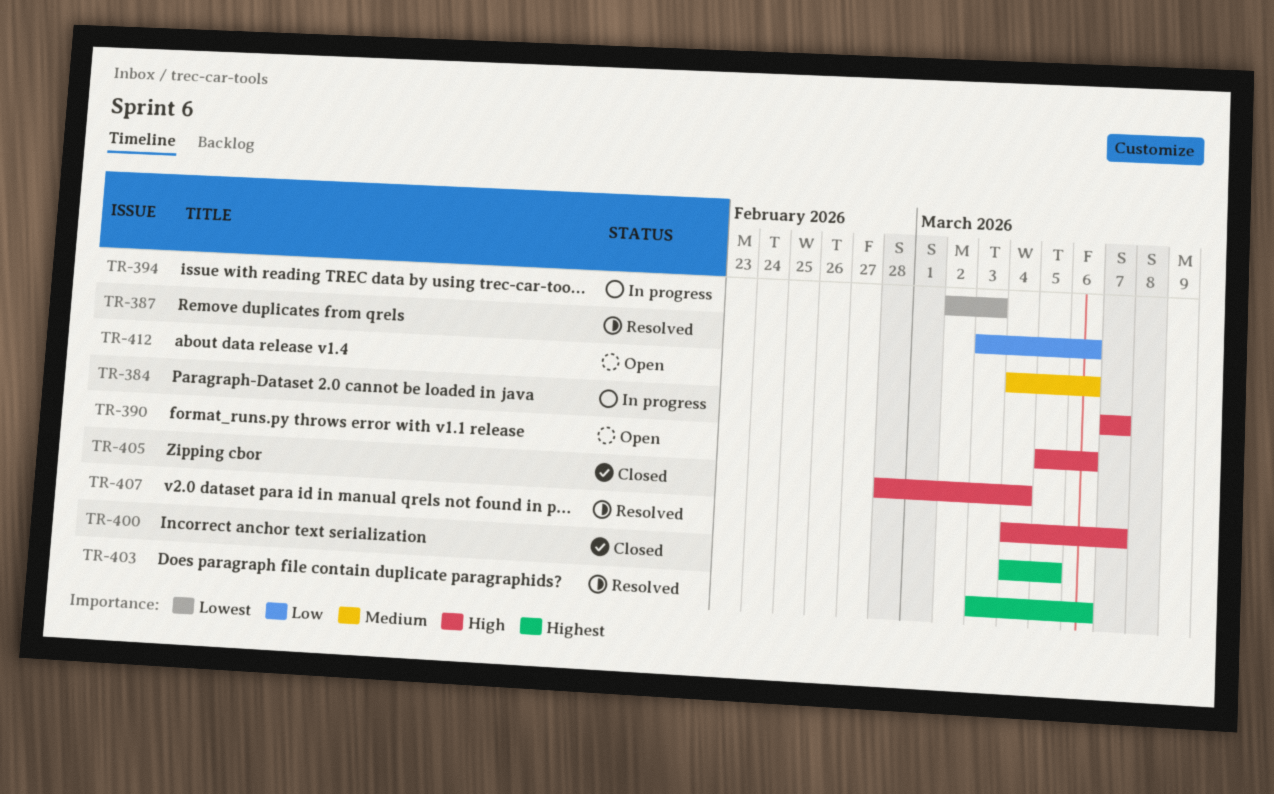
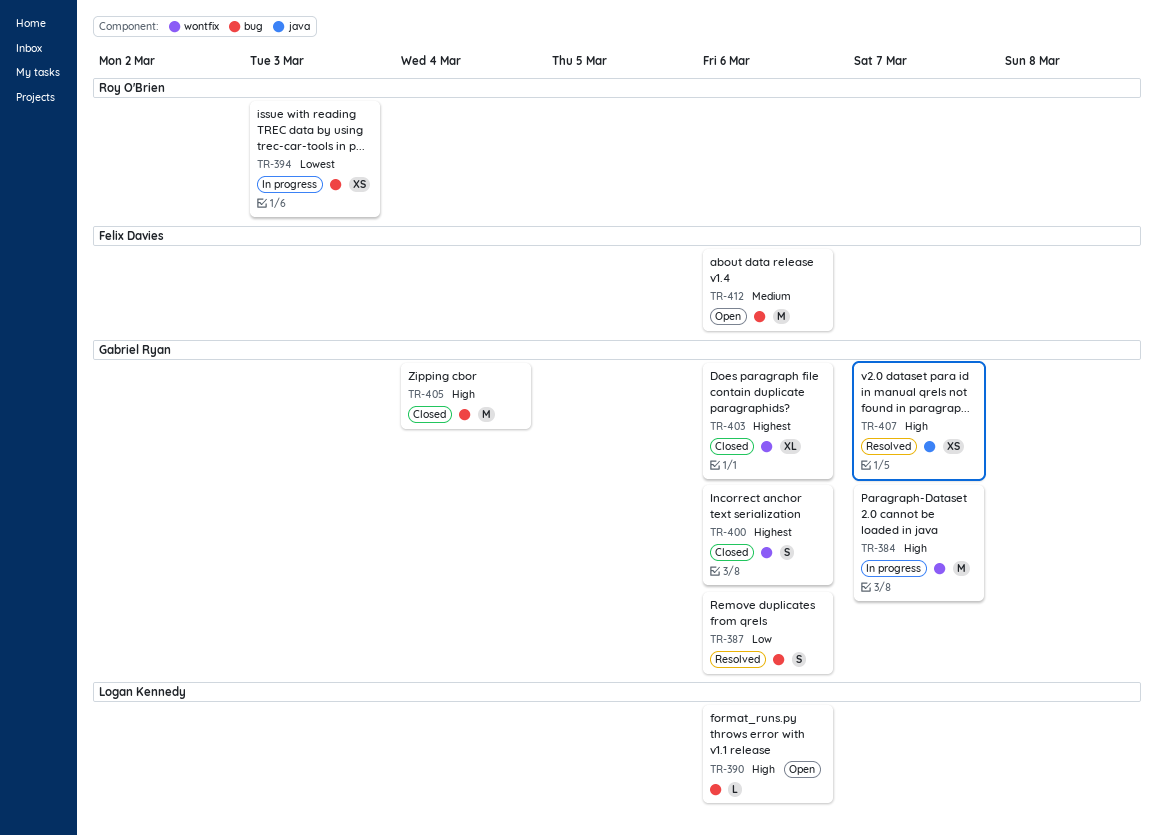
TR-400, due: Mar 5 -> Mar 6
TR-403, status: Resolved -> Closed

